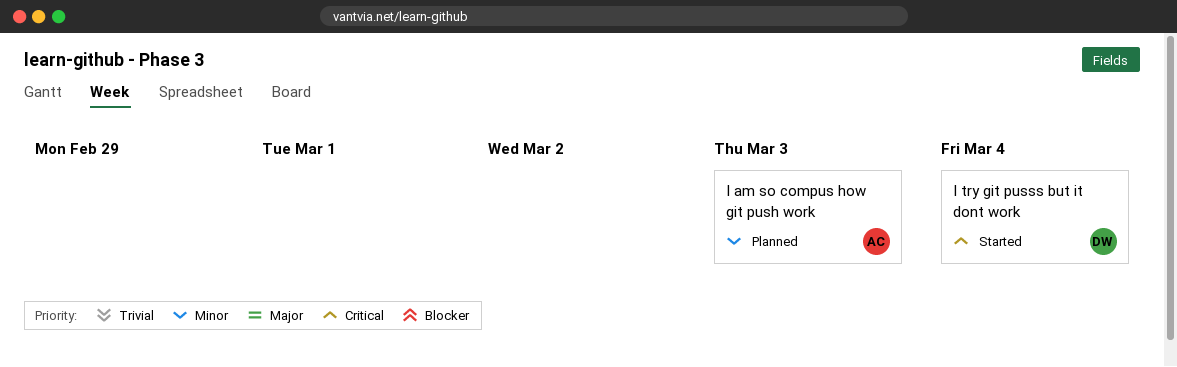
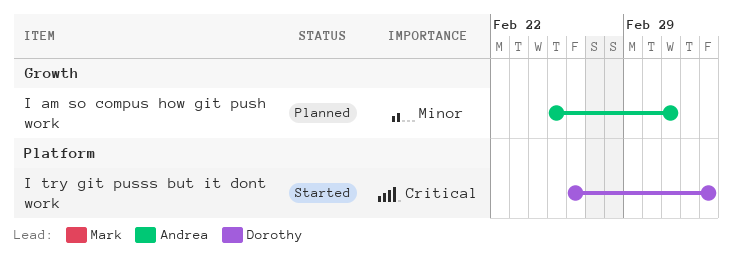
I am so compus how git push work, due: Mar 3 -> Mar 2

